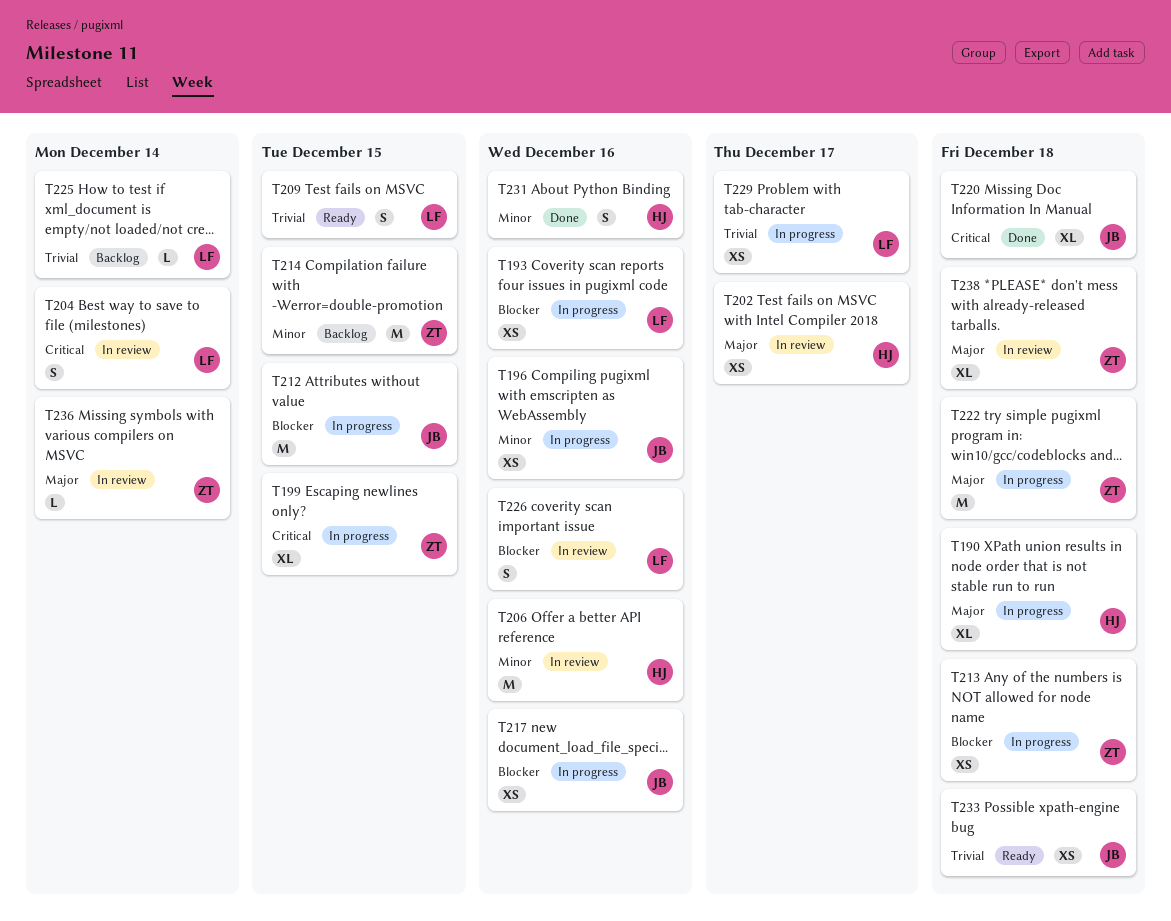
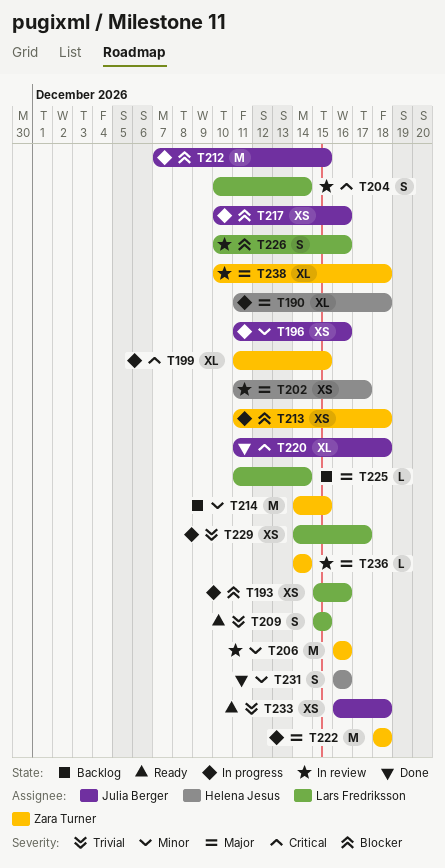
T206, owner: Helena Jesus -> Zara Turner
T225, priority: Trivial -> Major

